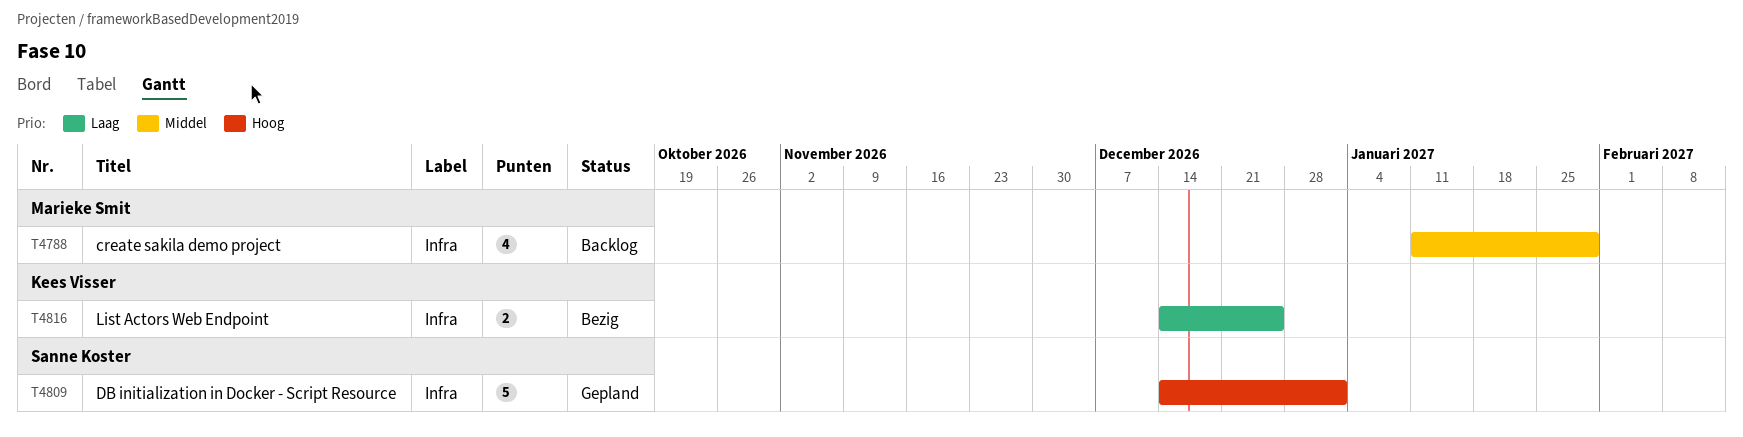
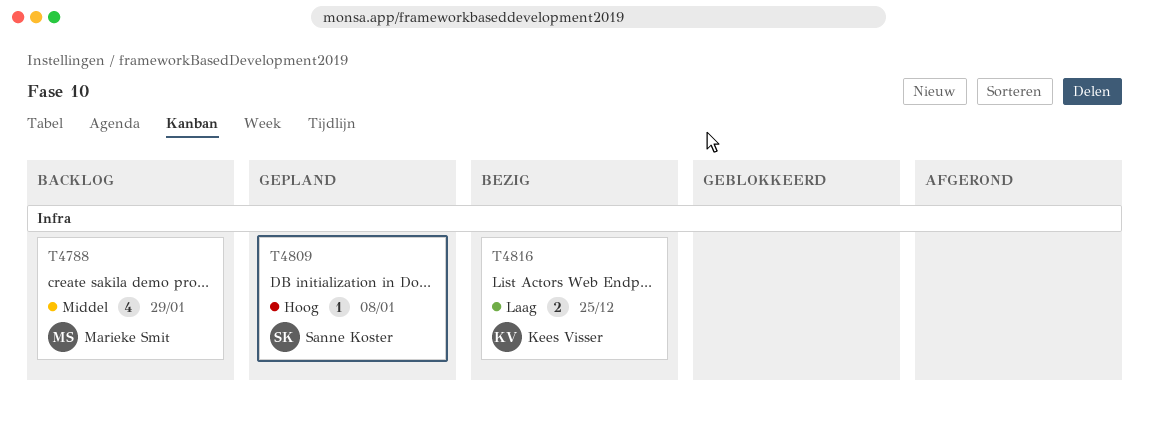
T4809, estimate: 5 -> 1
T4809, due: Jan 1 -> Jan 8

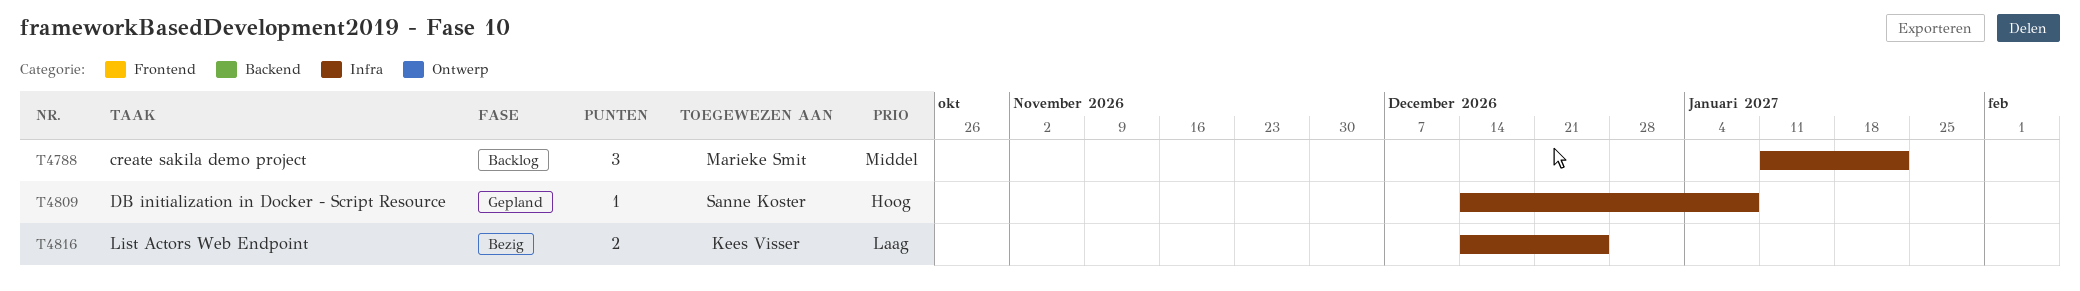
T4788, estimate: 4 -> 3
T4788, due: Jan 29 -> Jan 22

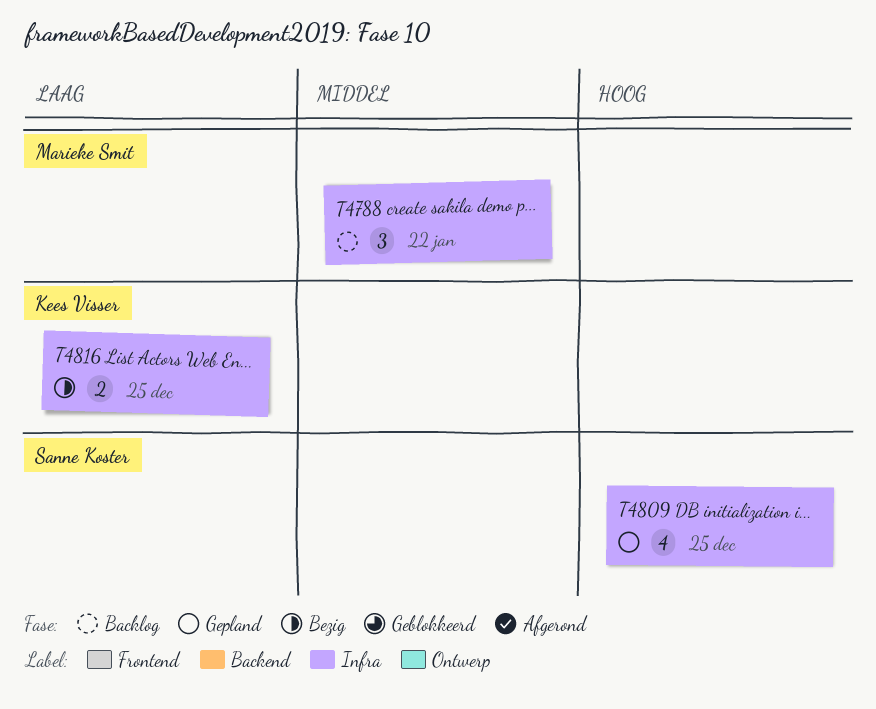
T4809, estimate: 1 -> 4
T4809, due: Jan 8 -> Dec 25

